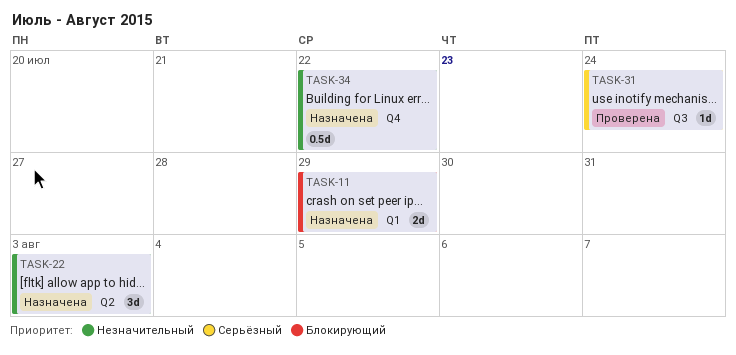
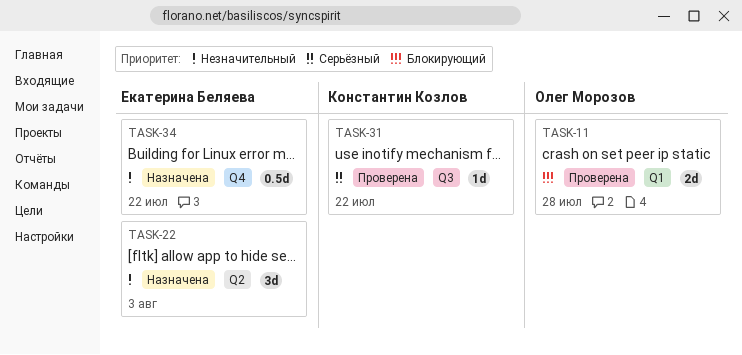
TASK-11, status: Назначена -> Проверена
TASK-11, due: Jul 29 -> Jul 28
TASK-31, due: Jul 24 -> Jul 22

